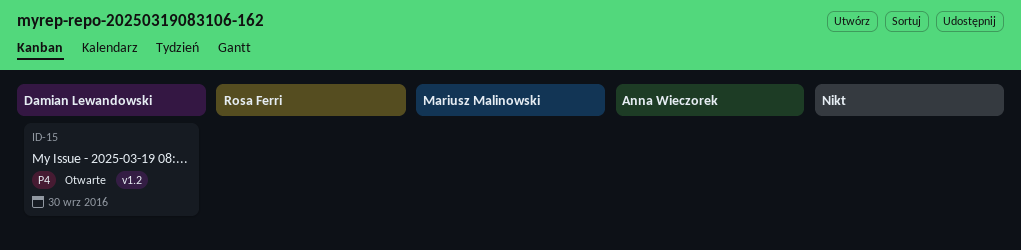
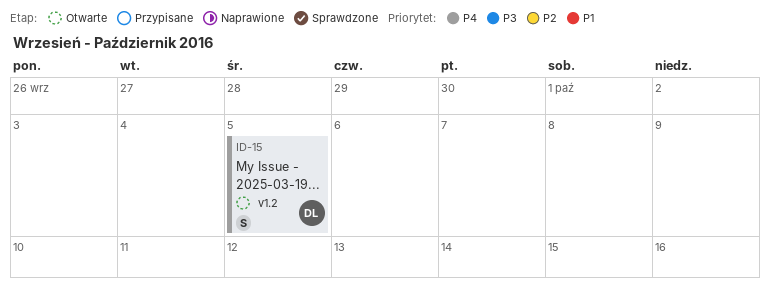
ID-15, due: Sep 30 -> Oct 5

